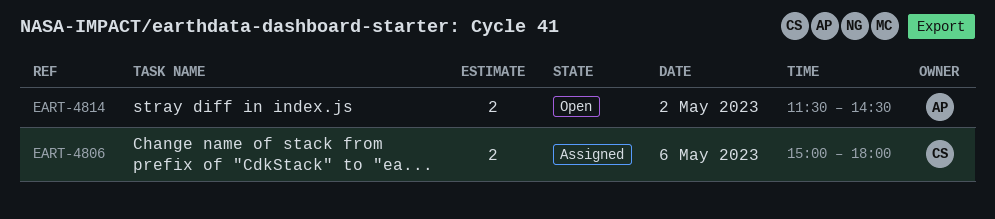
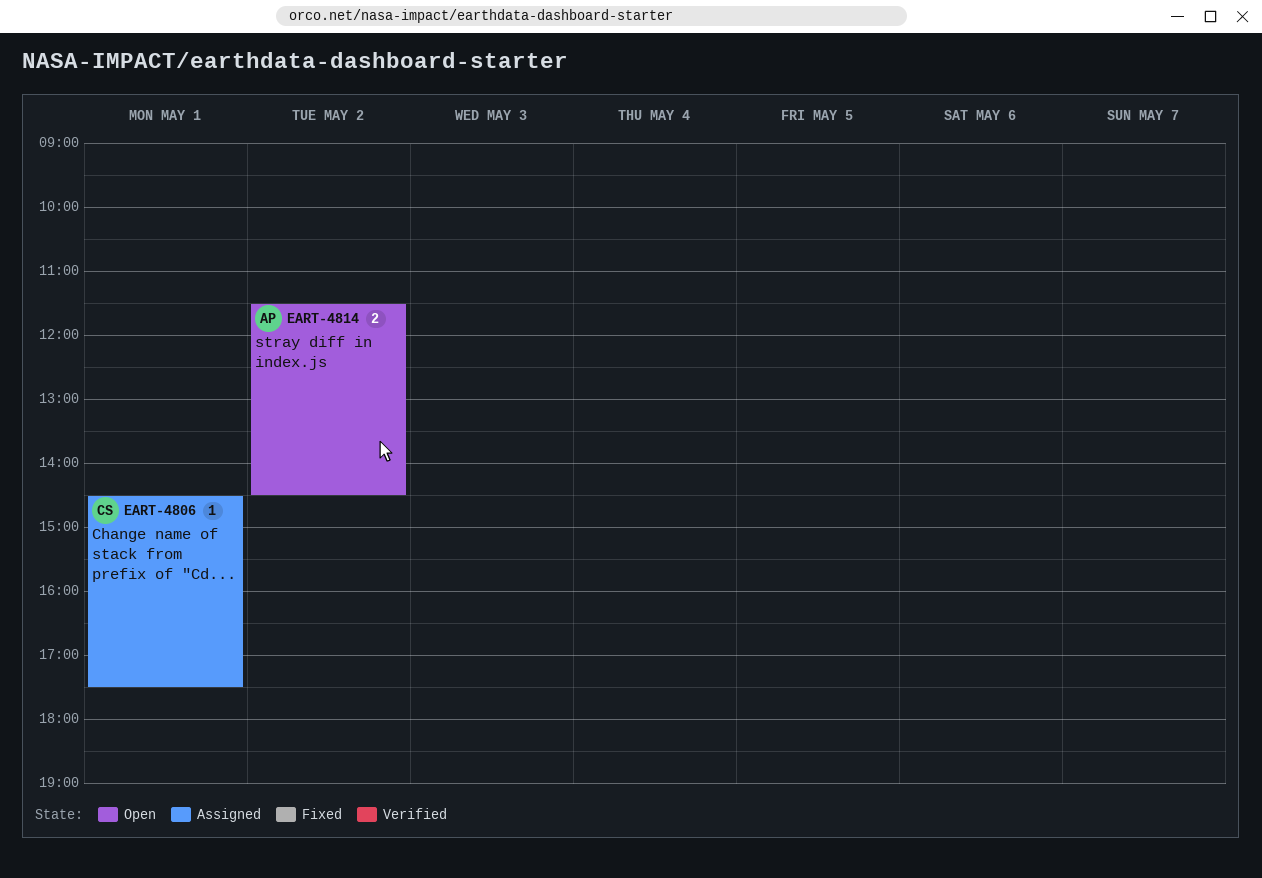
EART-4806, estimate: 2 -> 1
EART-4806, day: May 6 -> May 1
EART-4806, begins: 15:00 -> 14:30
EART-4806, ends: 18:00 -> 17:30

